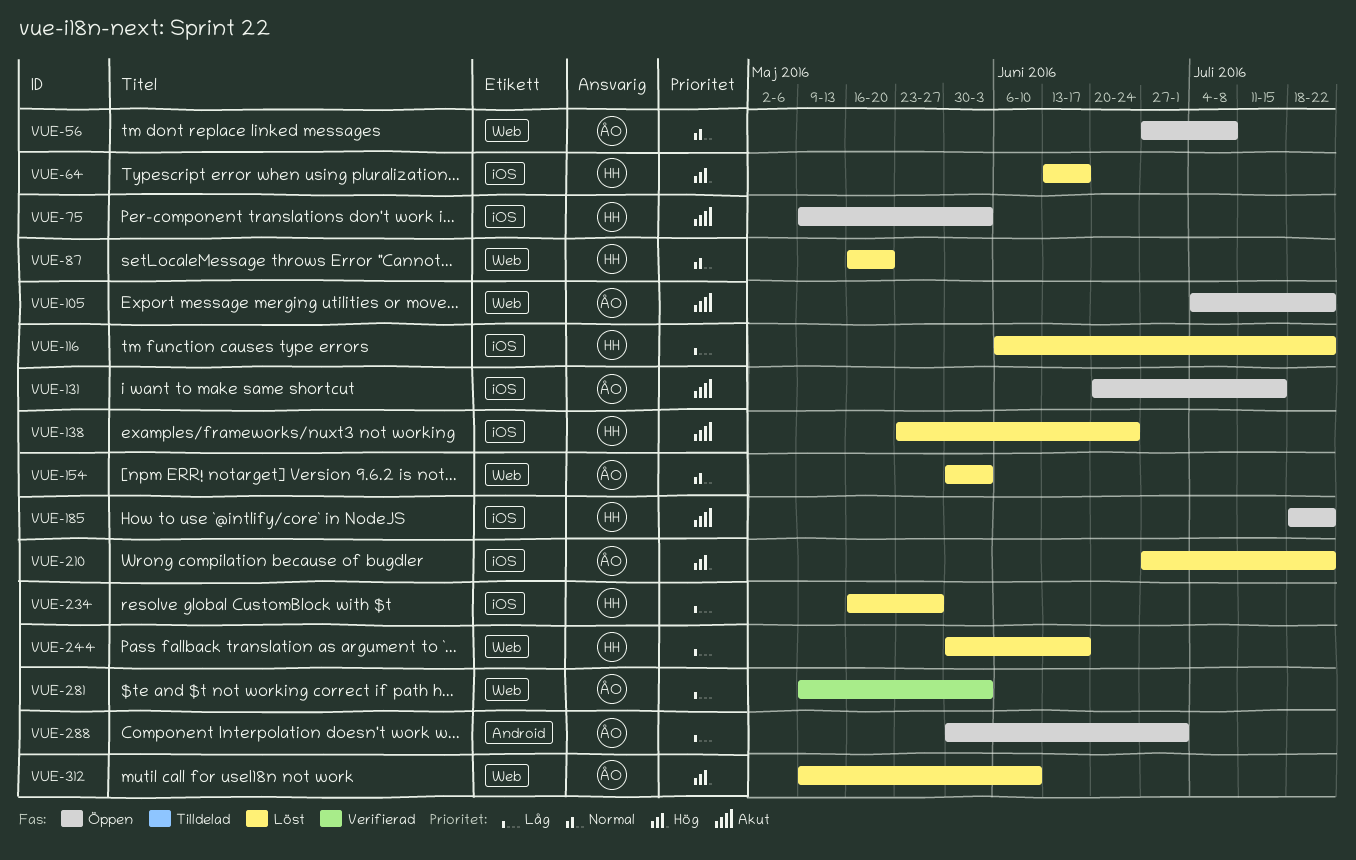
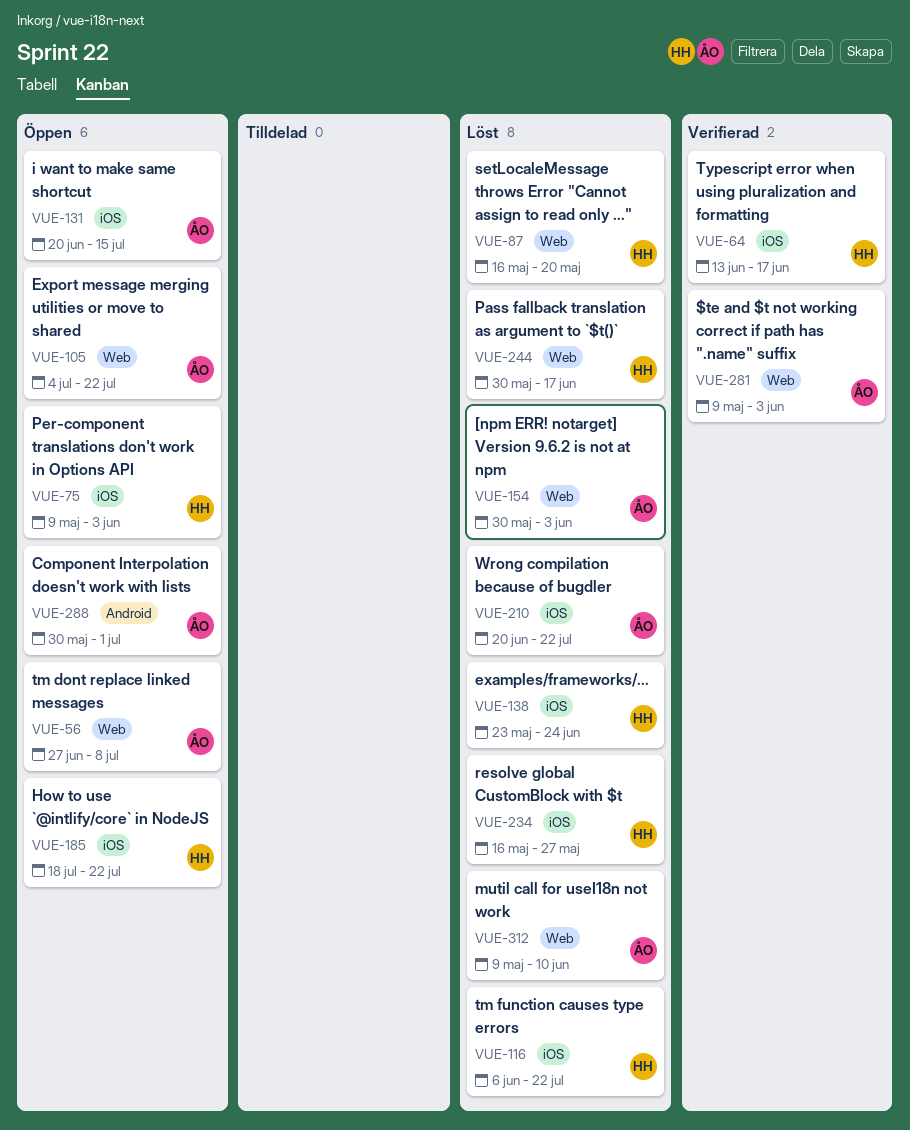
VUE-64, status: Löst -> Verifierad
VUE-210, start: Jun 27 -> Jun 20

